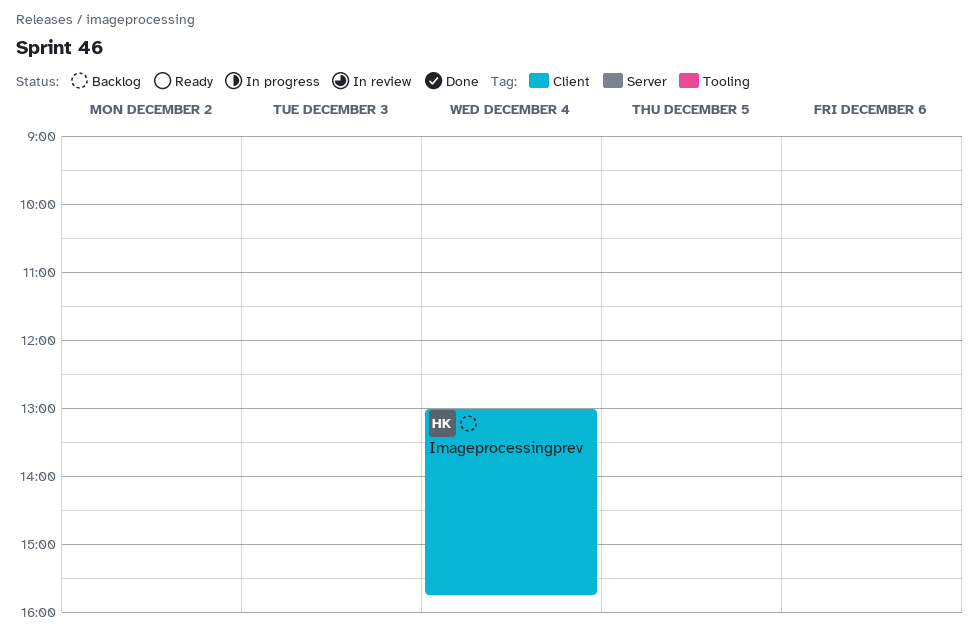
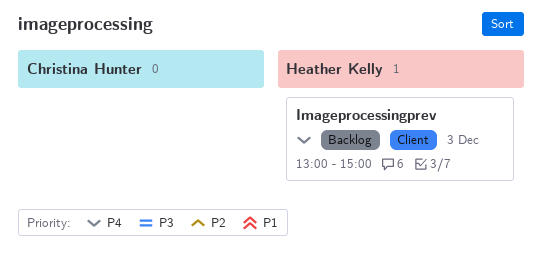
Imageprocessingprev, day: Dec 4 -> Dec 3
Imageprocessingprev, ends: 15:45 -> 15:00

